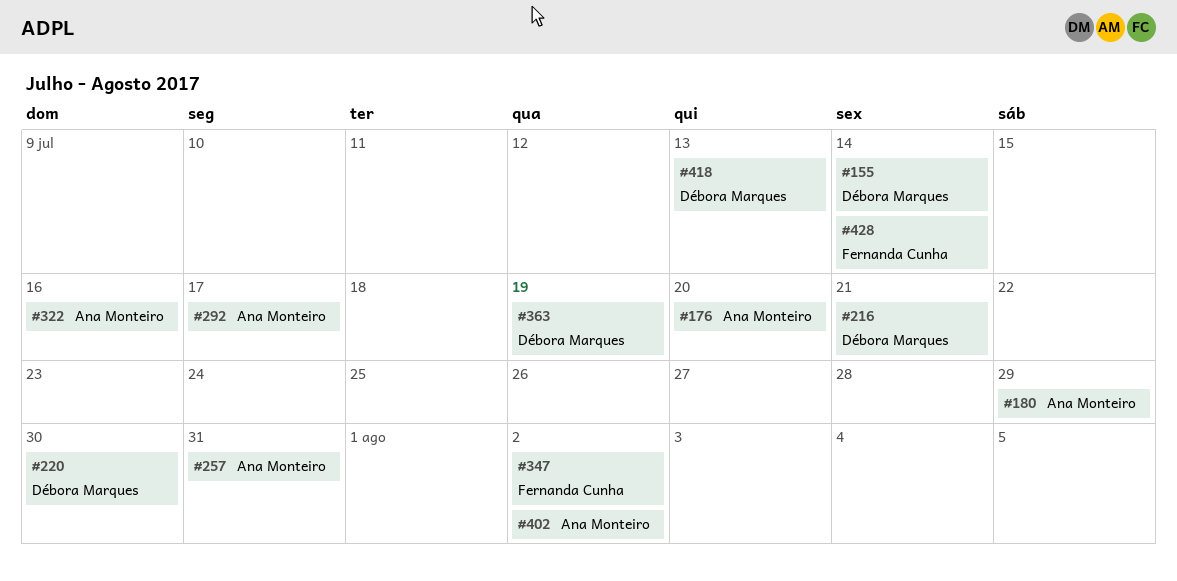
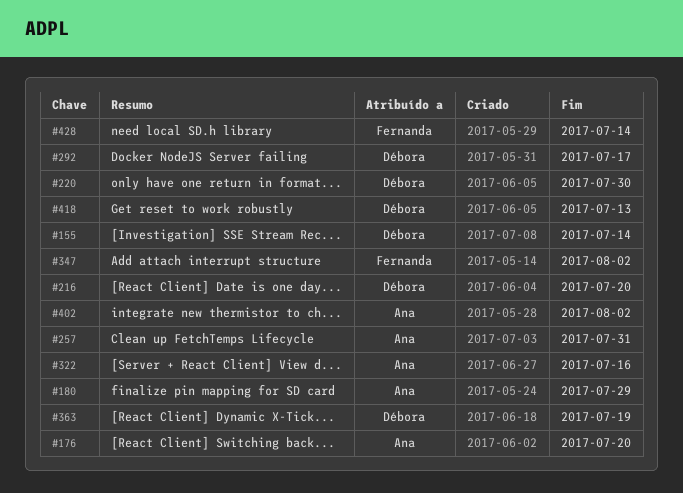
#216, due: Jul 21 -> Jul 20
#292, owner: Ana Monteiro -> Débora Marques

